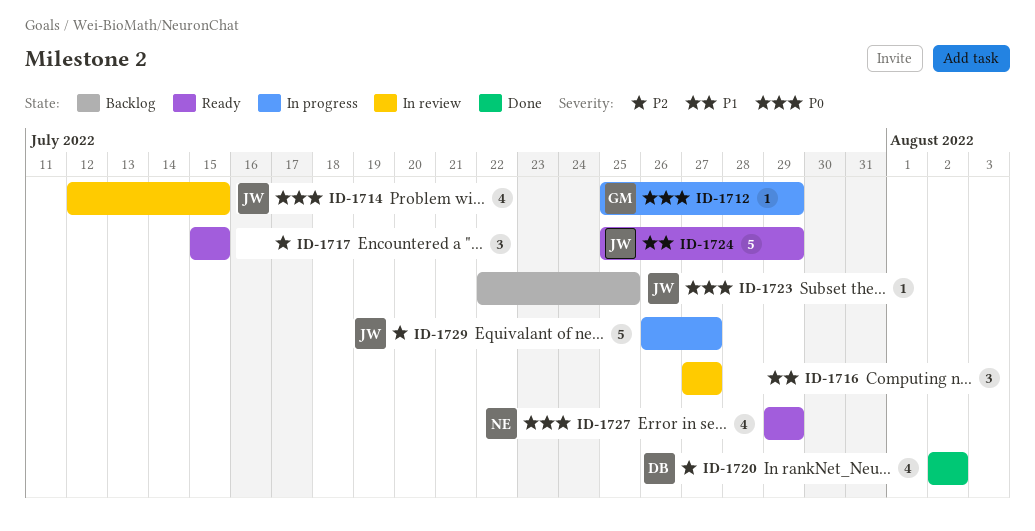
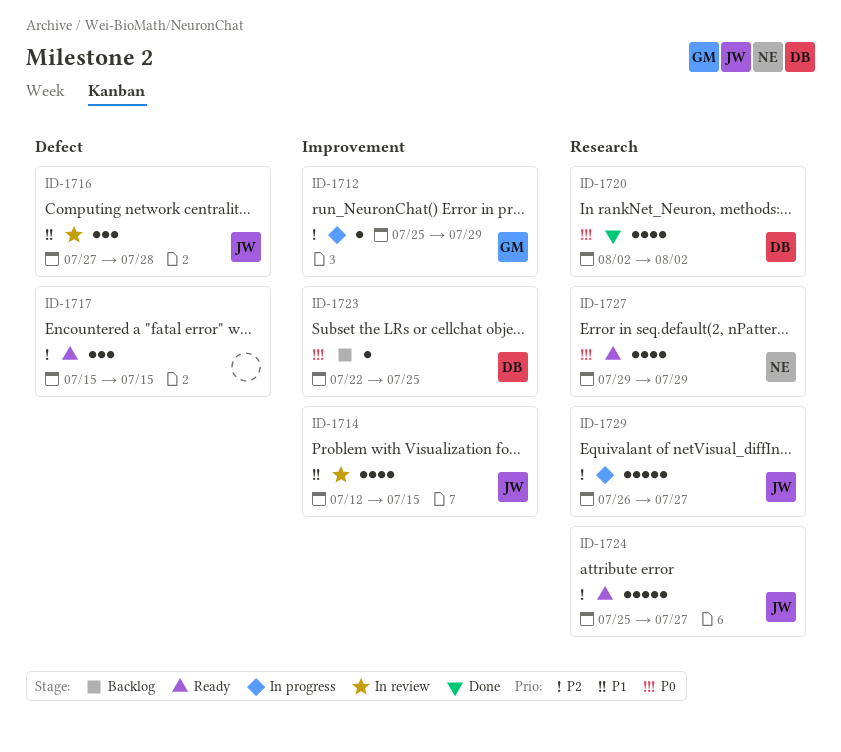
ID-1712, priority: P0 -> P2
ID-1714, priority: P0 -> P1
ID-1716, owner: none -> JW
ID-1716, due: Jul 27 -> Jul 28
ID-1720, priority: P2 -> P0
ID-1723, owner: JW -> DB
ID-1724, priority: P1 -> P2
ID-1724, due: Jul 29 -> Jul 27

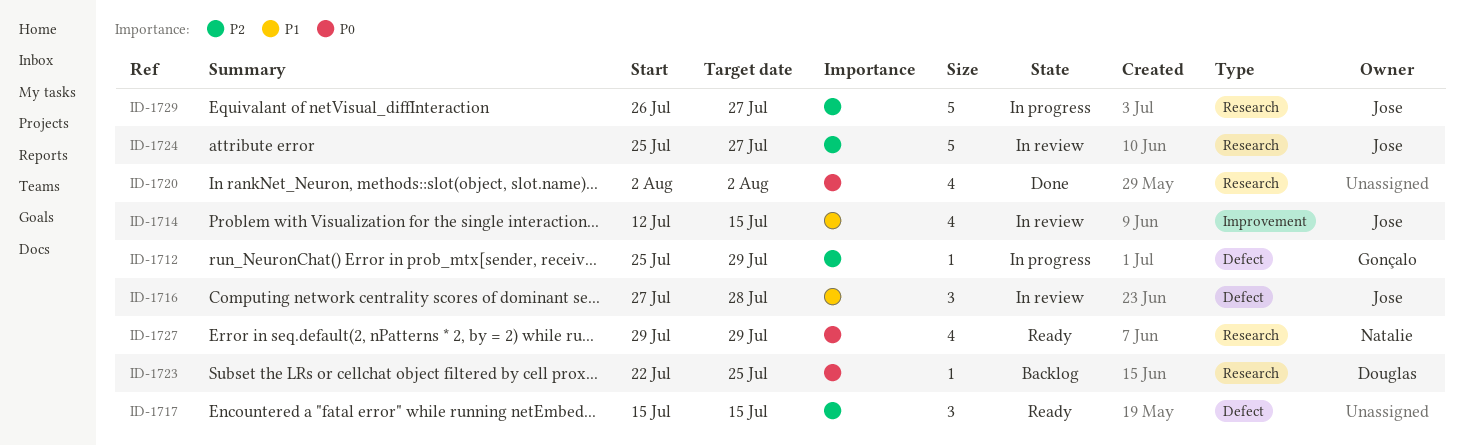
ID-1712, label: Improvement -> Defect
ID-1720, owner: Douglas -> none
ID-1723, label: Improvement -> Research
ID-1724, status: Ready -> In review

